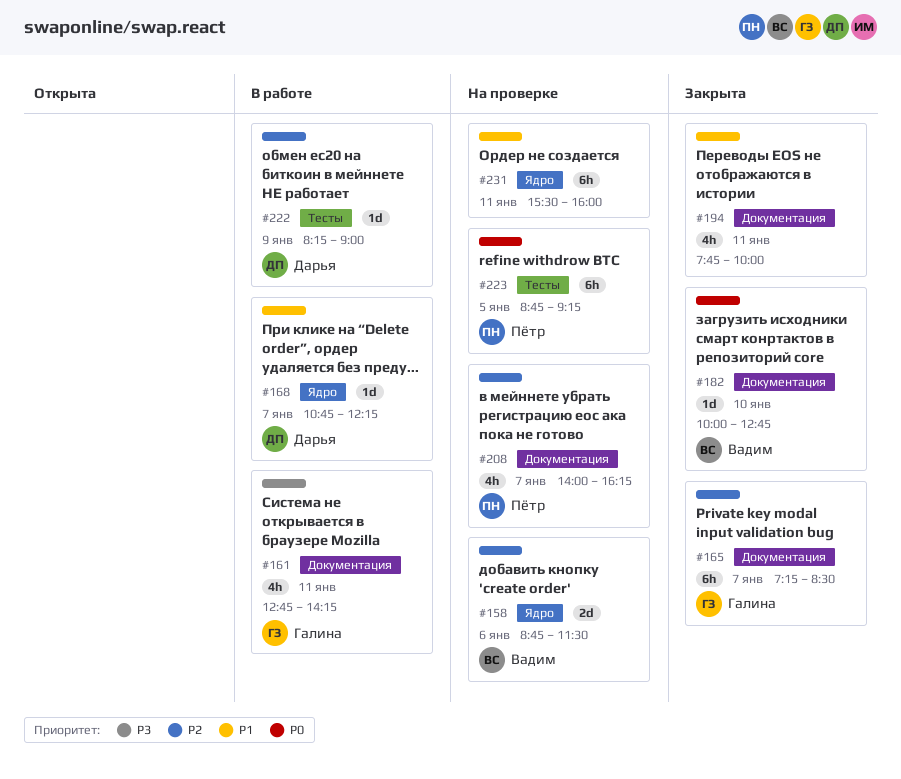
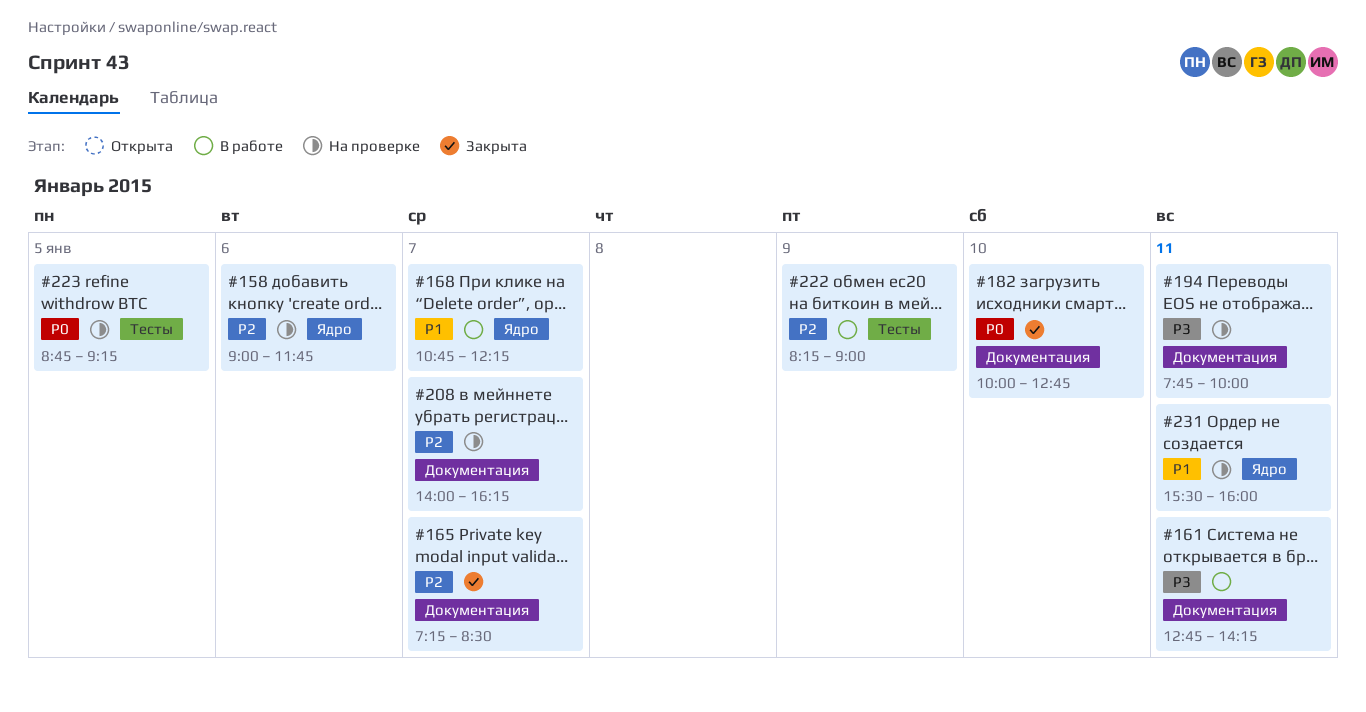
#158, begins: 08:45 -> 09:00
#158, ends: 11:30 -> 11:45
#194, status: Закрыта -> На проверке
#194, priority: P1 -> P3

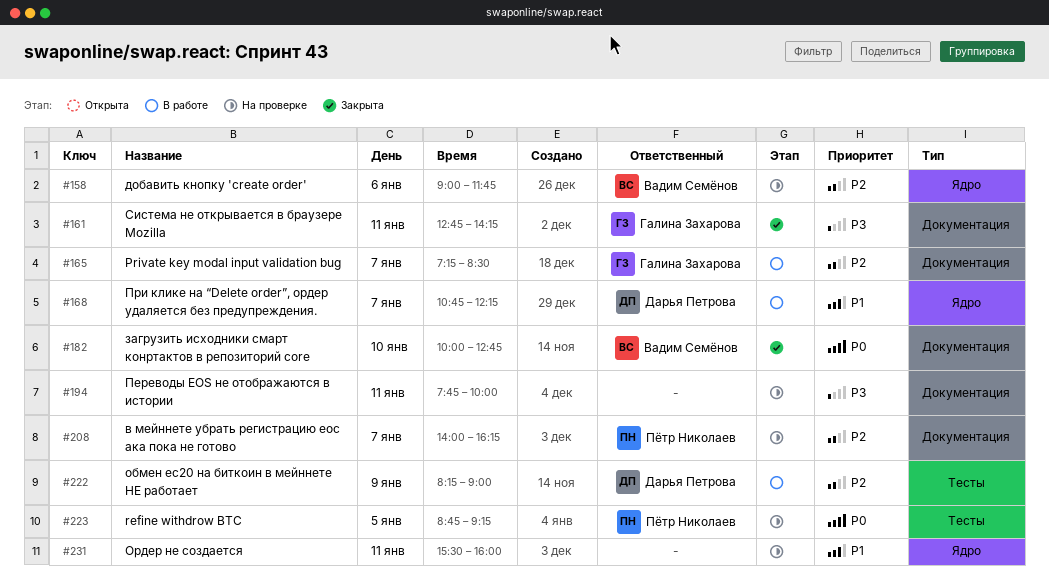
#161, status: В работе -> Закрыта
#165, status: Закрыта -> В работе

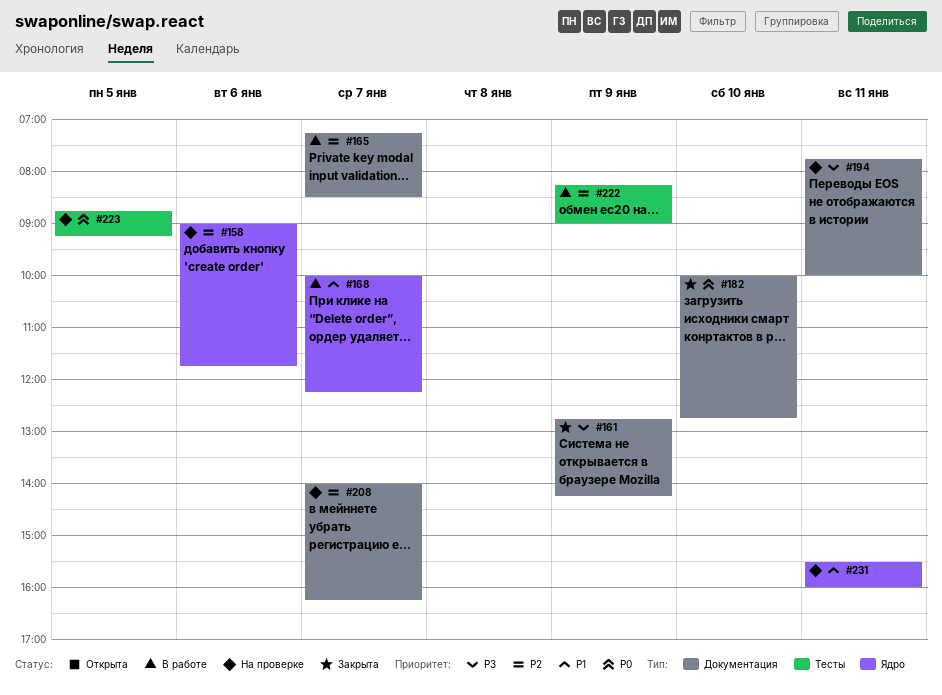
#161, day: Jan 11 -> Jan 9
#168, begins: 10:45 -> 10:00

